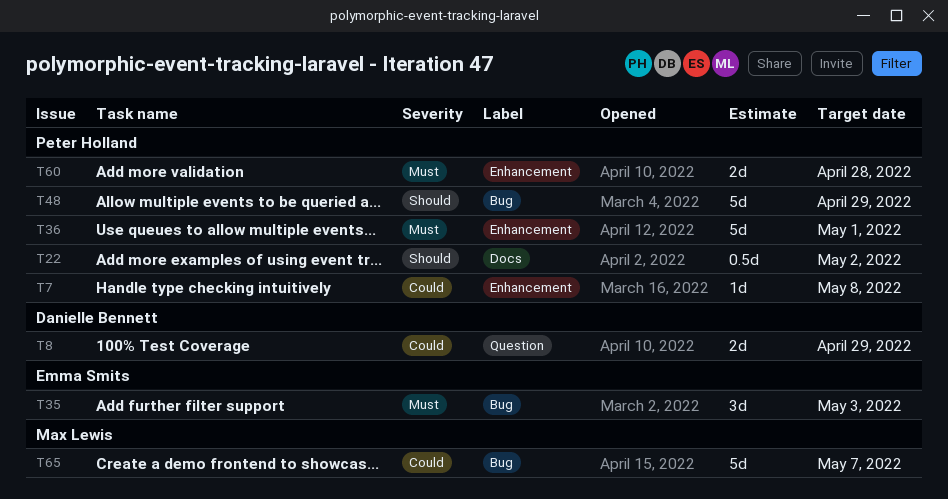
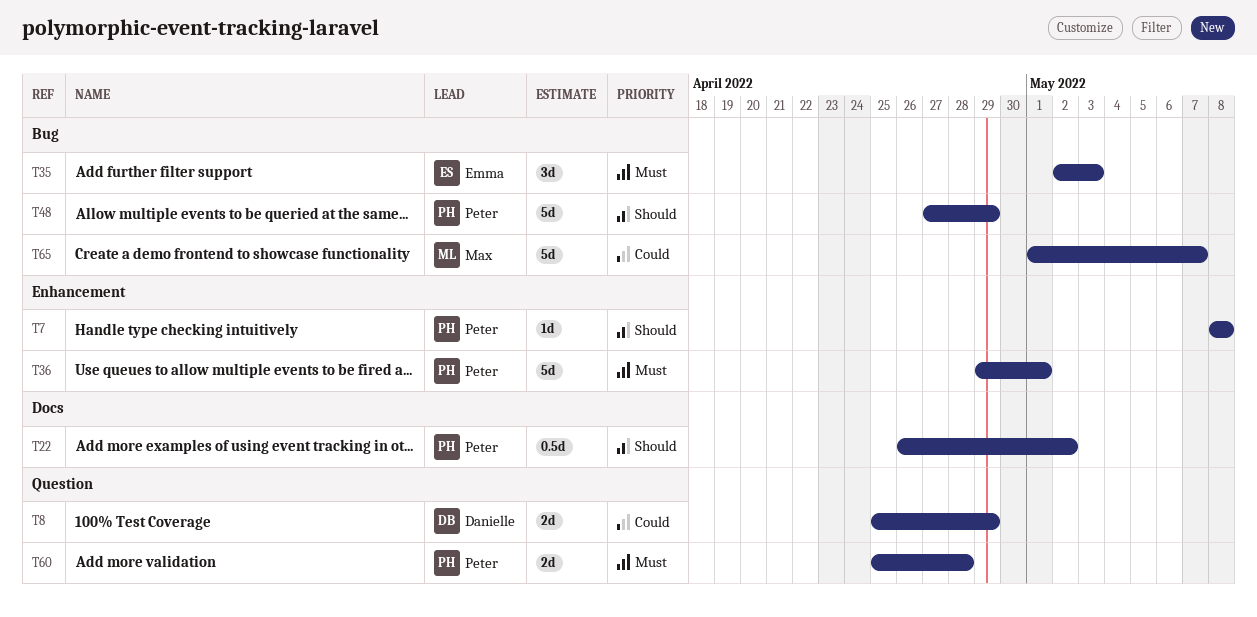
T7, priority: Could -> Should
T60, label: Enhancement -> Question

